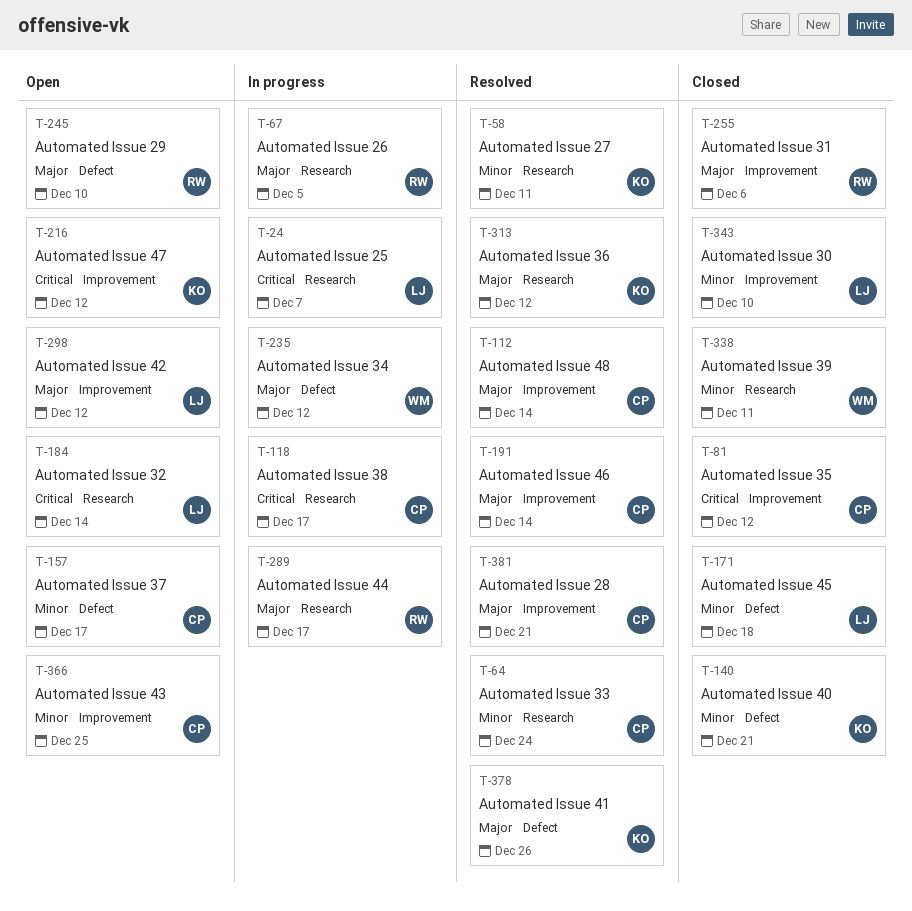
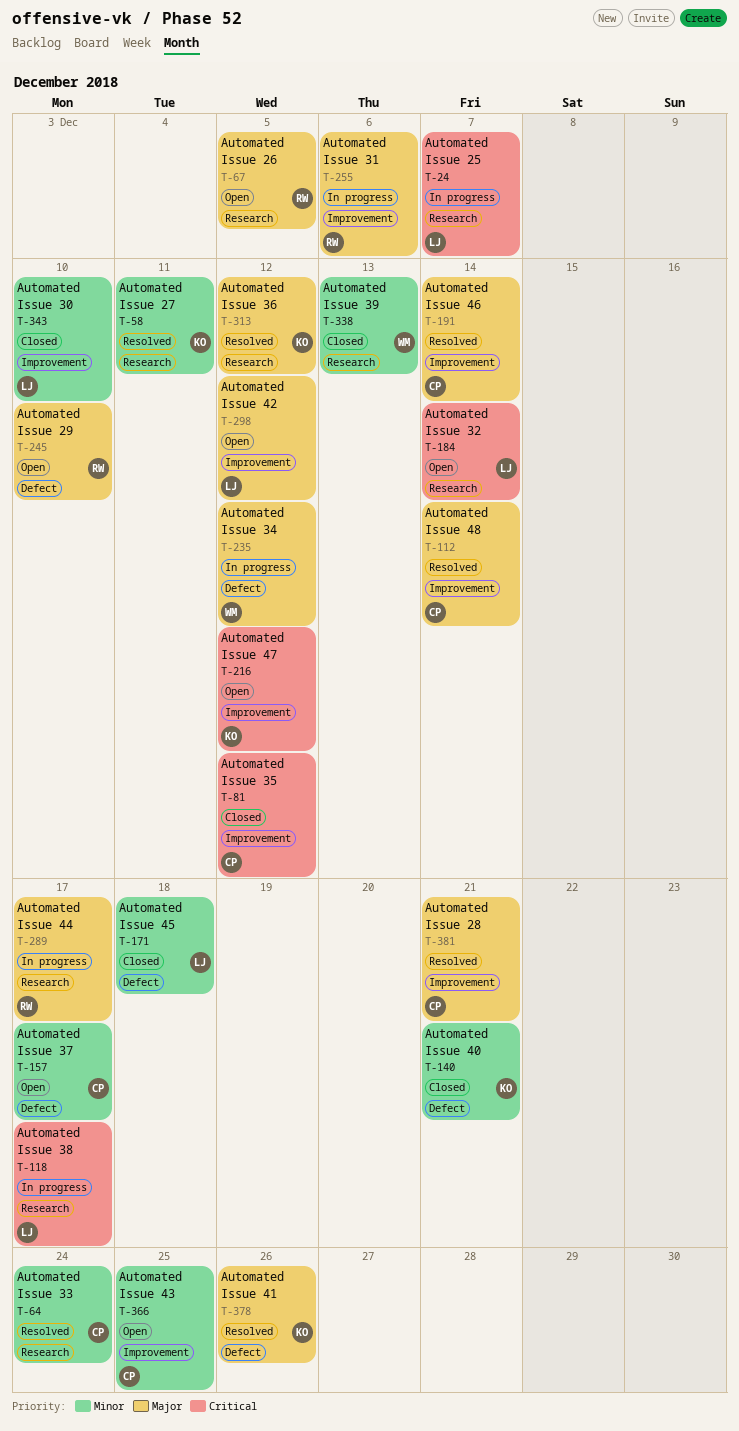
T-67, status: In progress -> Open
T-118, owner: CP -> LJ
T-255, status: Closed -> In progress
T-338, due: Dec 11 -> Dec 13

